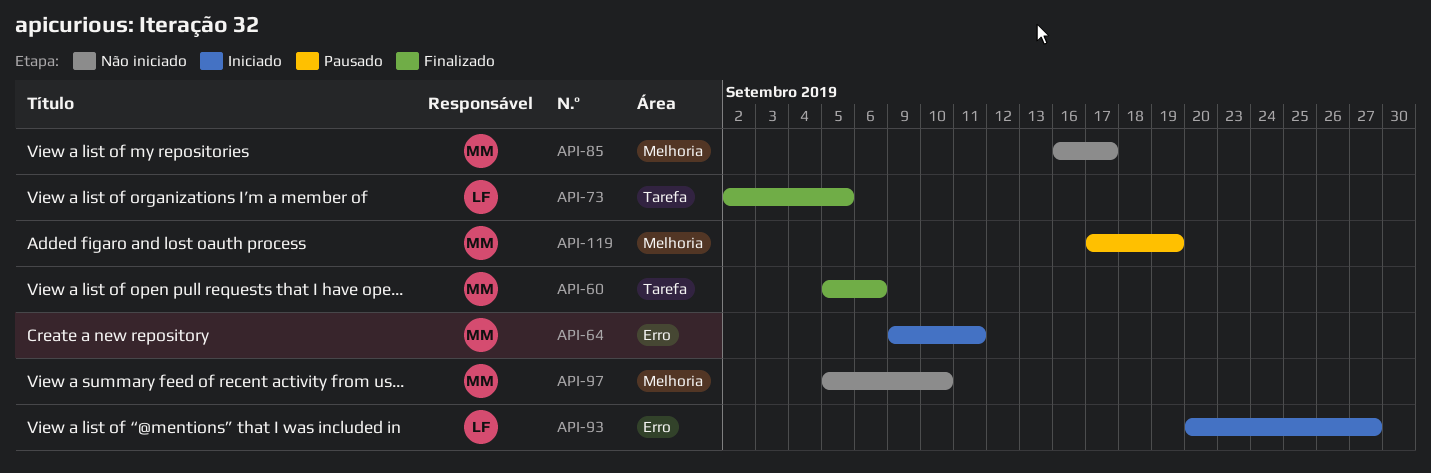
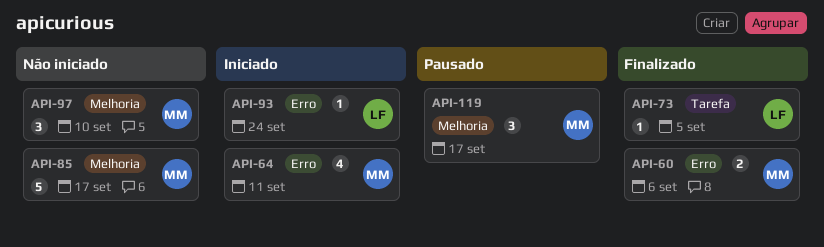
API-60, label: Tarefa -> Erro
API-93, due: Sep 27 -> Sep 24
API-119, due: Sep 19 -> Sep 17

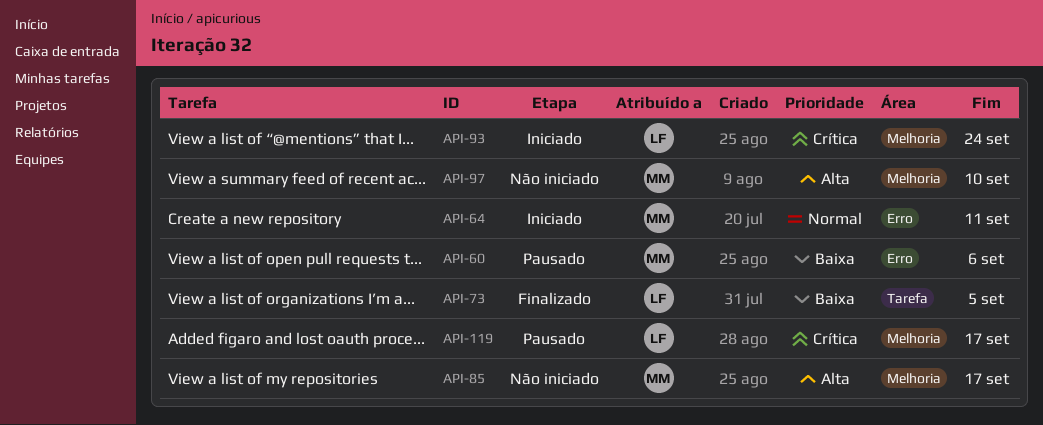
API-60, status: Finalizado -> Pausado
API-93, label: Erro -> Melhoria
API-119, owner: MM -> LF

